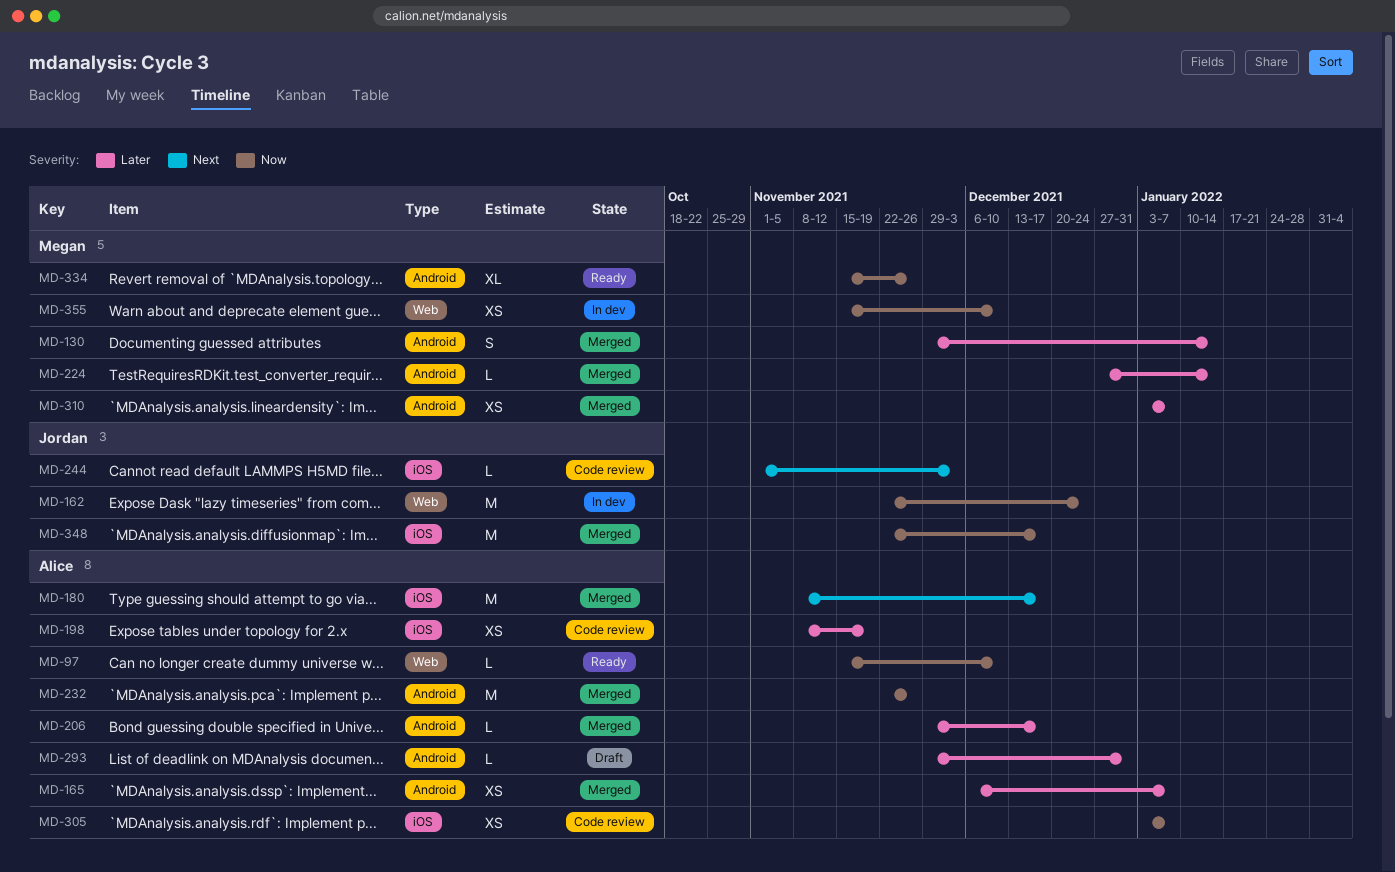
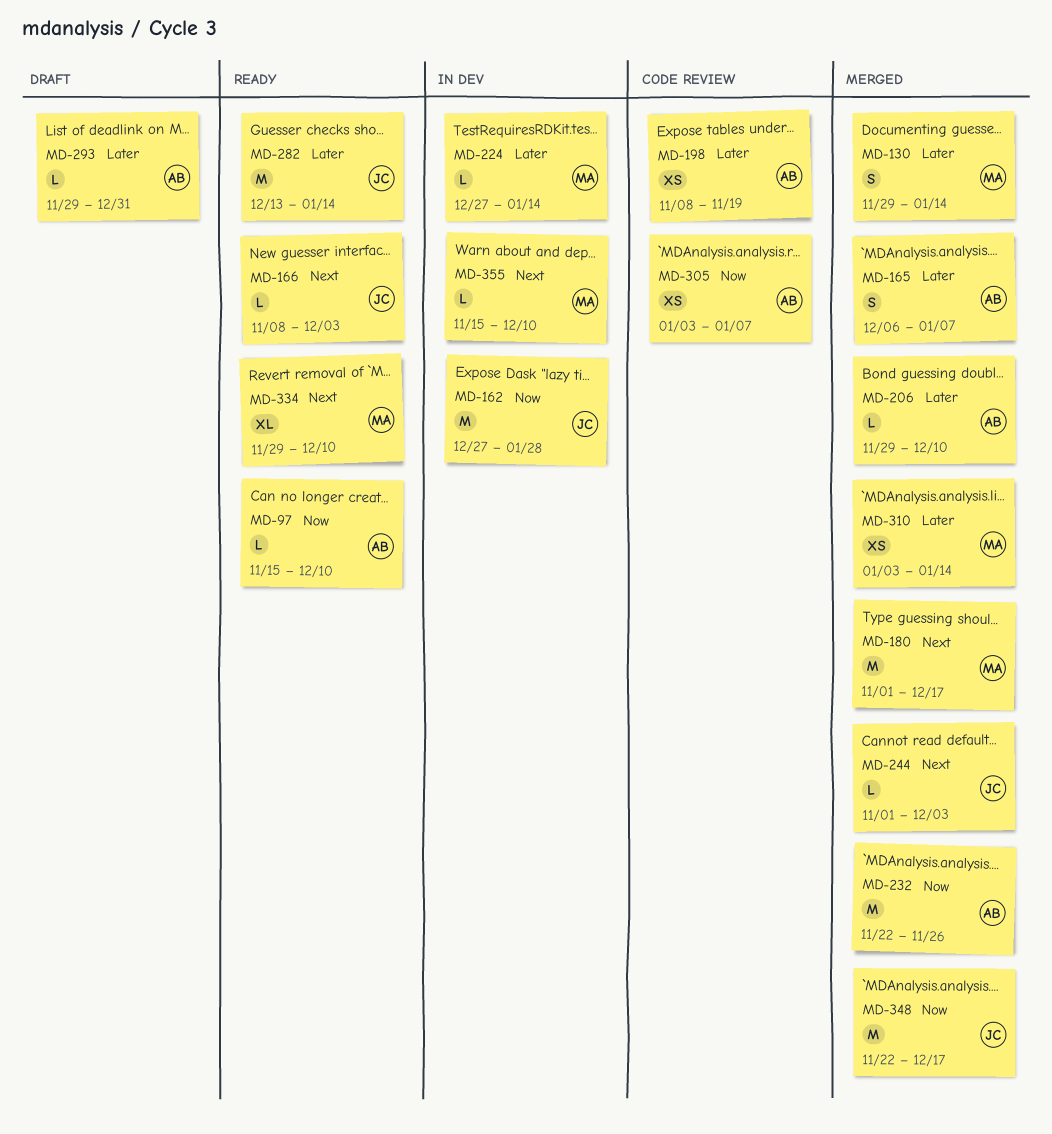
MD-162, start: Nov 22 -> Dec 27
MD-162, due: Dec 24 -> Jan 28
MD-165, estimate: XS -> S
MD-166: none -> present
MD-180, owner: Alice -> Megan
MD-180, start: Nov 8 -> Nov 1
MD-206, due: Dec 17 -> Dec 10
MD-224, status: Merged -> In dev
MD-244, status: Code review -> Merged
MD-282: none -> present
MD-310, due: Jan 7 -> Jan 14
MD-334, priority: Now -> Next
MD-334, start: Nov 15 -> Nov 29
MD-334, due: Nov 26 -> Dec 10
MD-355, priority: Now -> Next
MD-355, estimate: XS -> L

